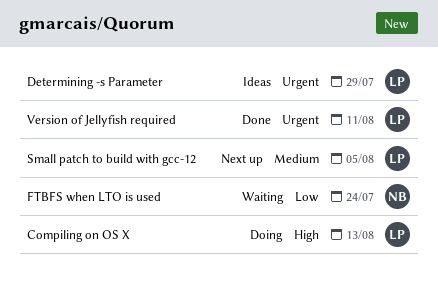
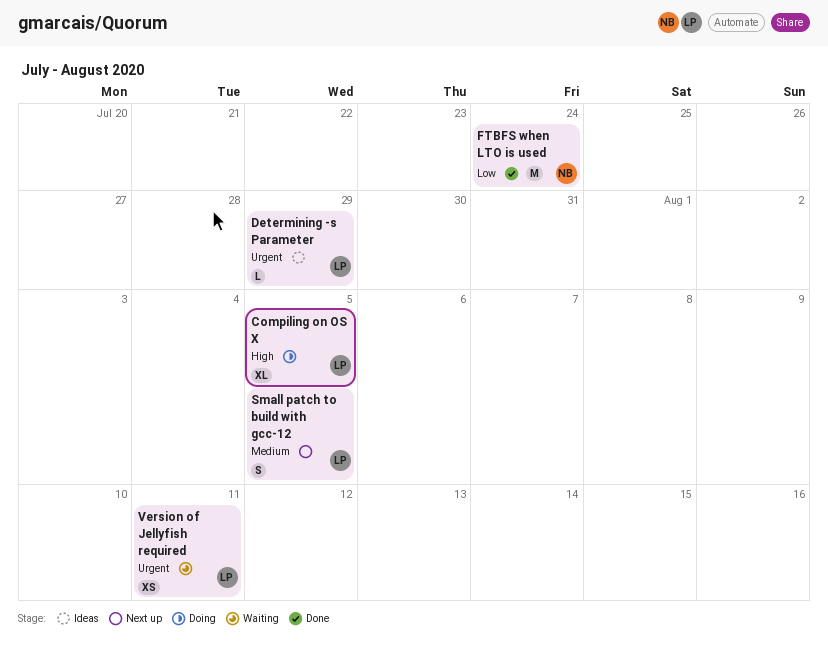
Compiling on OS X, due: Aug 13 -> Aug 5
FTBFS when LTO is used, status: Waiting -> Done
Version of Jellyfish required, status: Done -> Waiting

